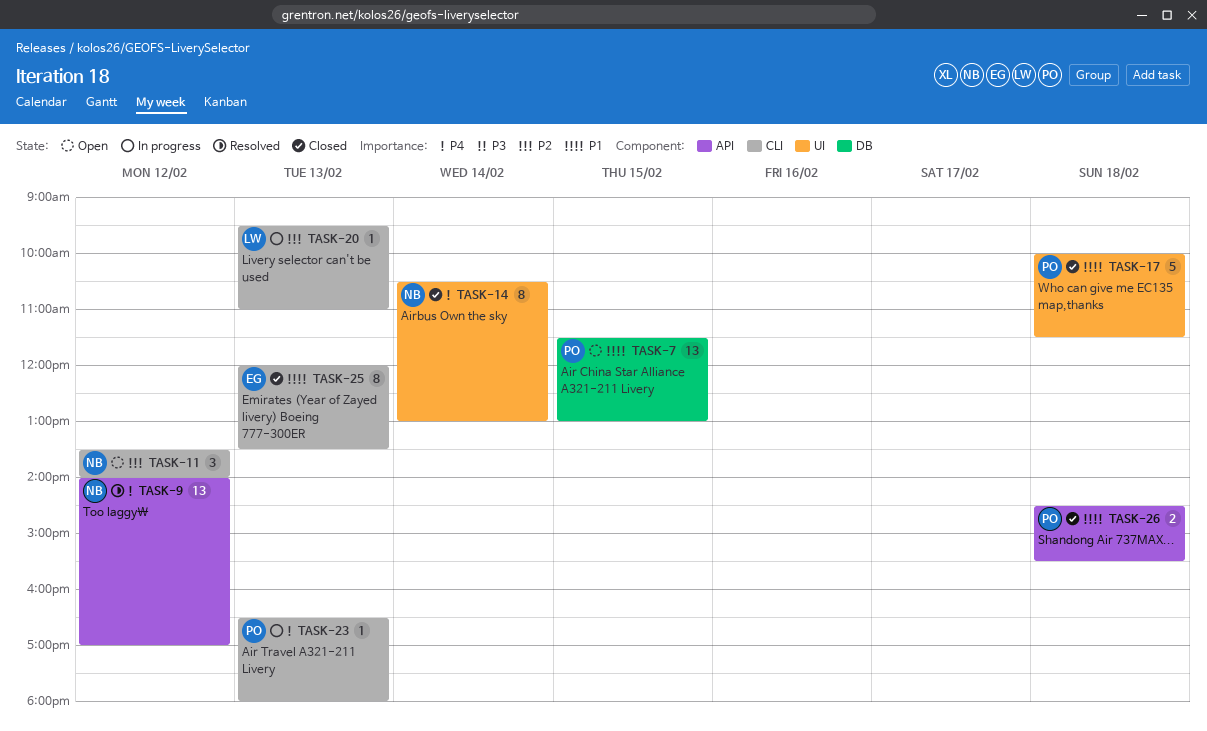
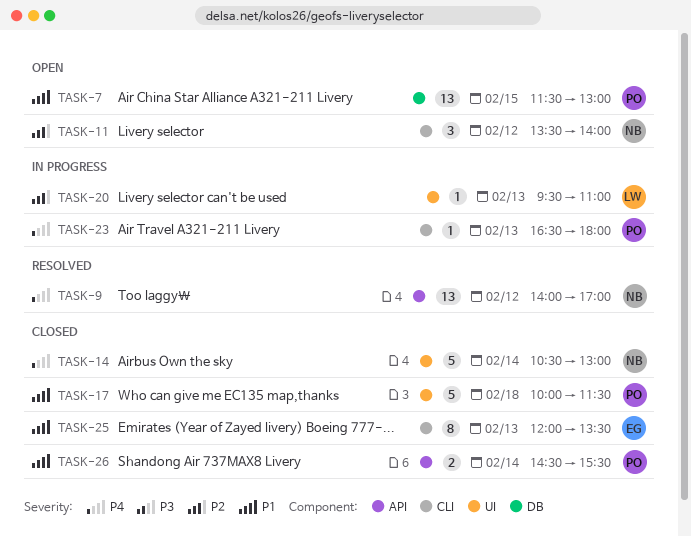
TASK-14, estimate: 8 -> 5
TASK-20, label: CLI -> UI
TASK-26, day: Feb 18 -> Feb 14

